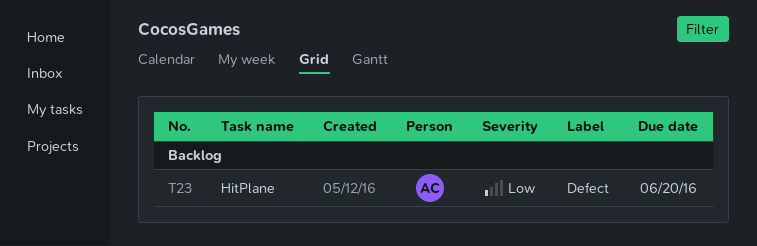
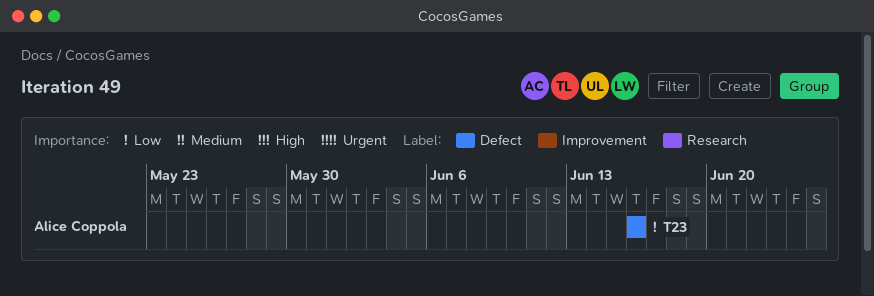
T23, due: Jun 20 -> Jun 16

